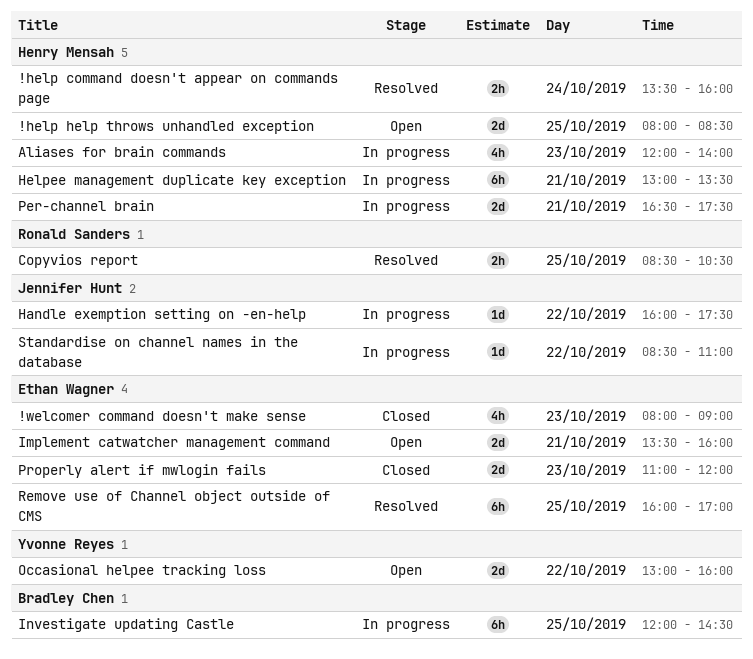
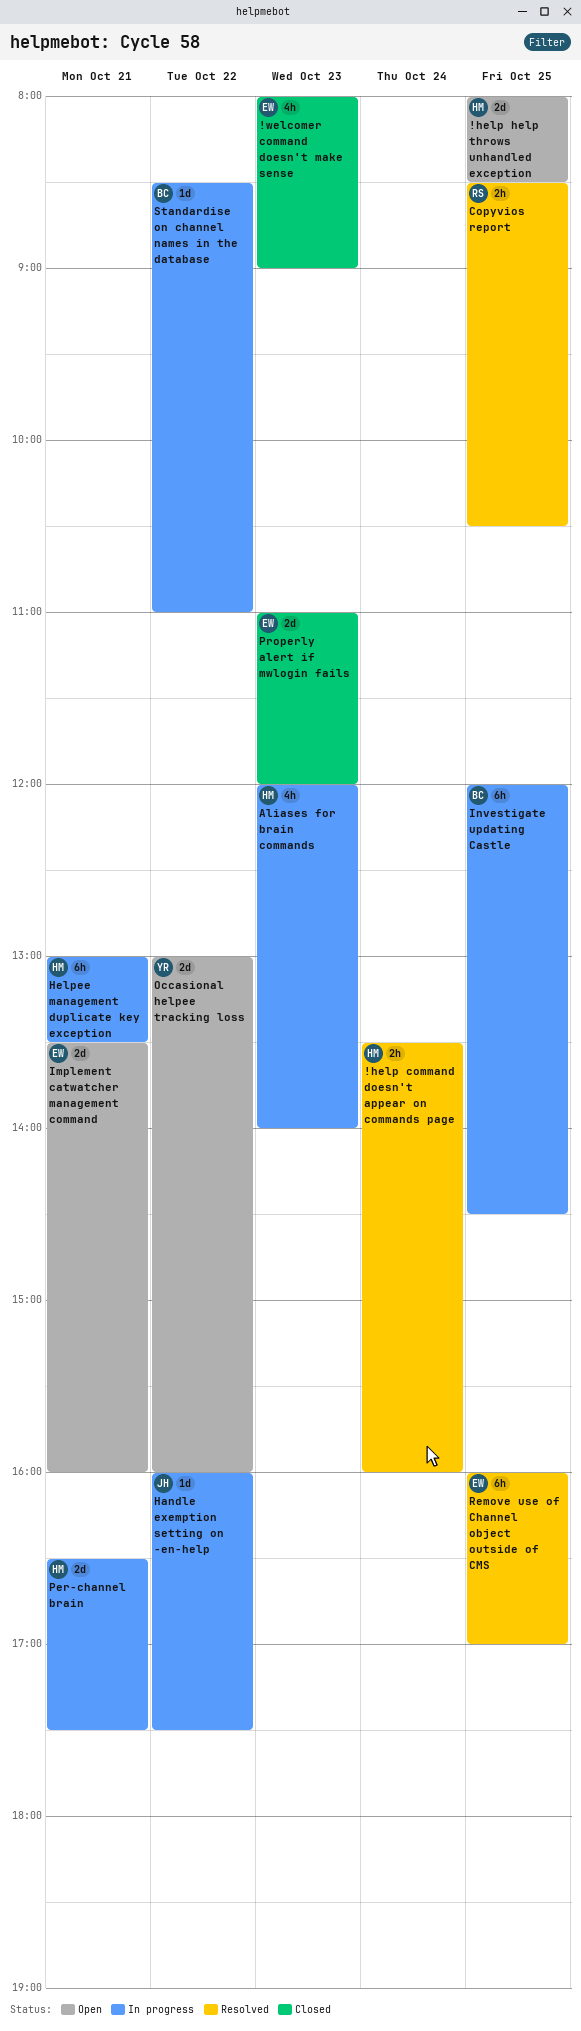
Standardise on channel names in the database, owner: Jennifer Hunt -> Bradley Chen

